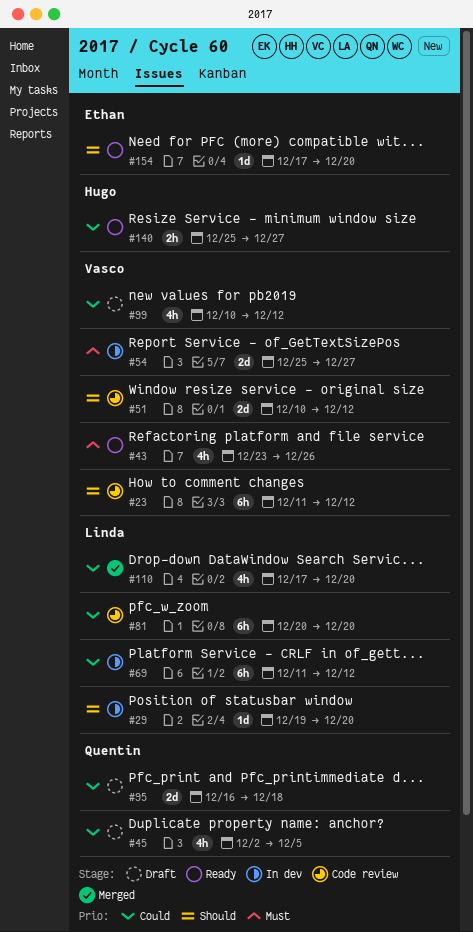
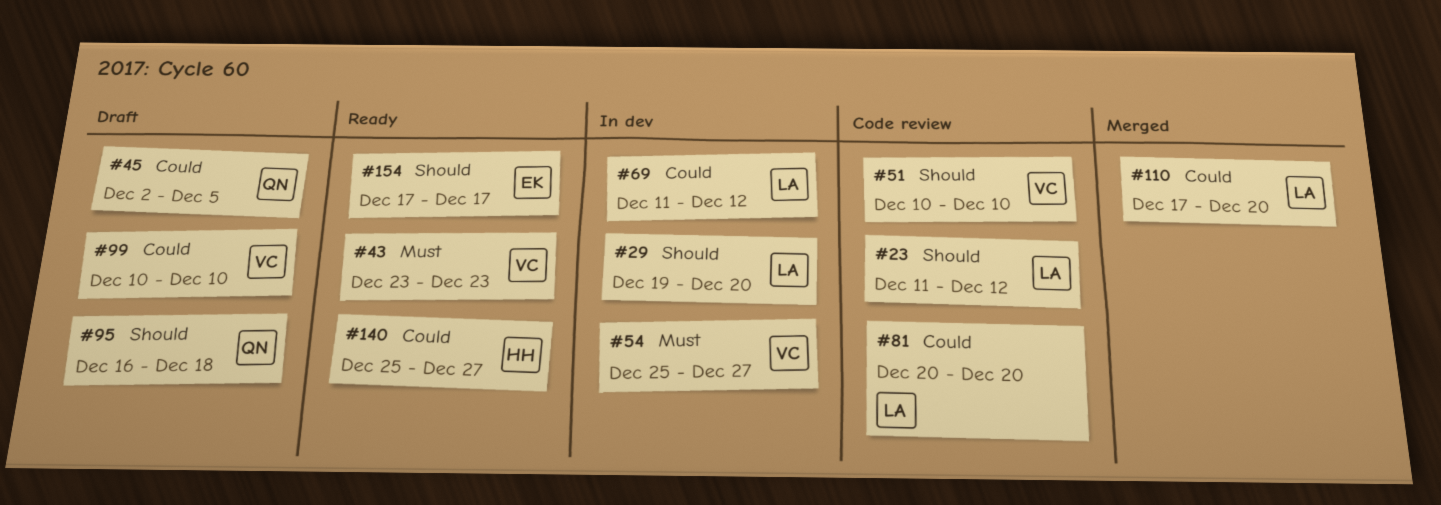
#23, owner: Vasco -> Linda
#43, due: Dec 26 -> Dec 23
#51, due: Dec 12 -> Dec 10
#95, priority: Could -> Should
#99, due: Dec 12 -> Dec 10
#154, due: Dec 20 -> Dec 17

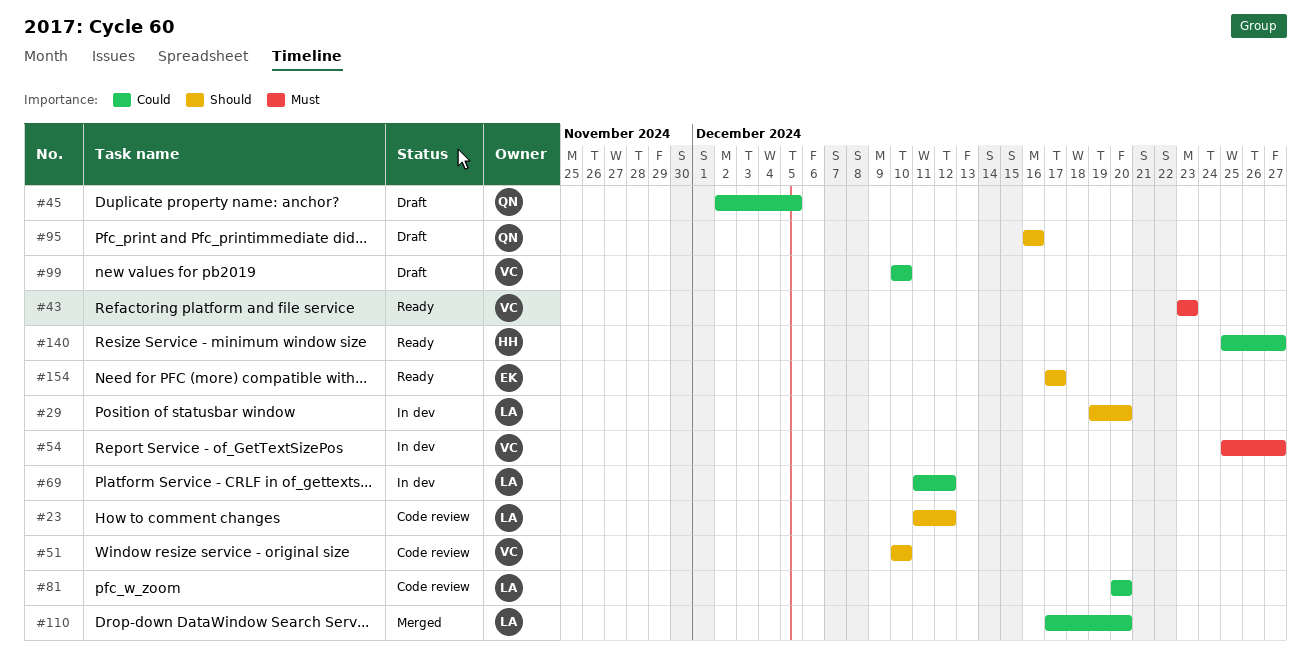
#95, due: Dec 18 -> Dec 16

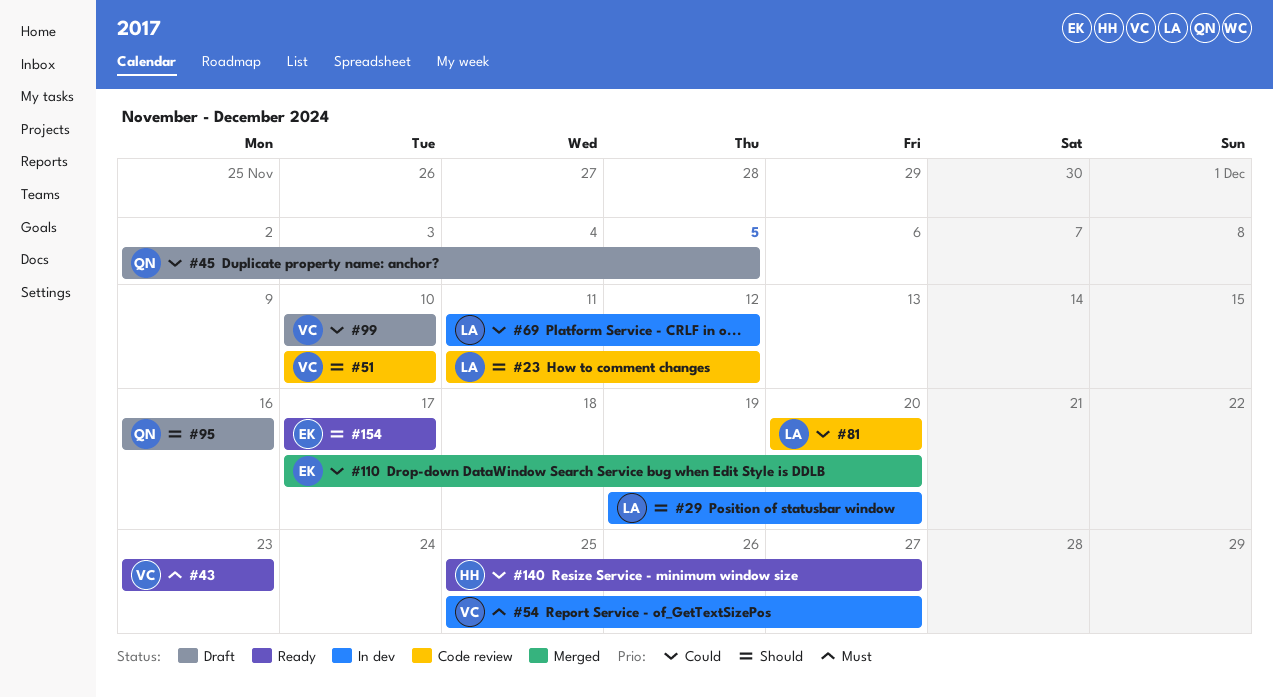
#110, owner: LA -> EK

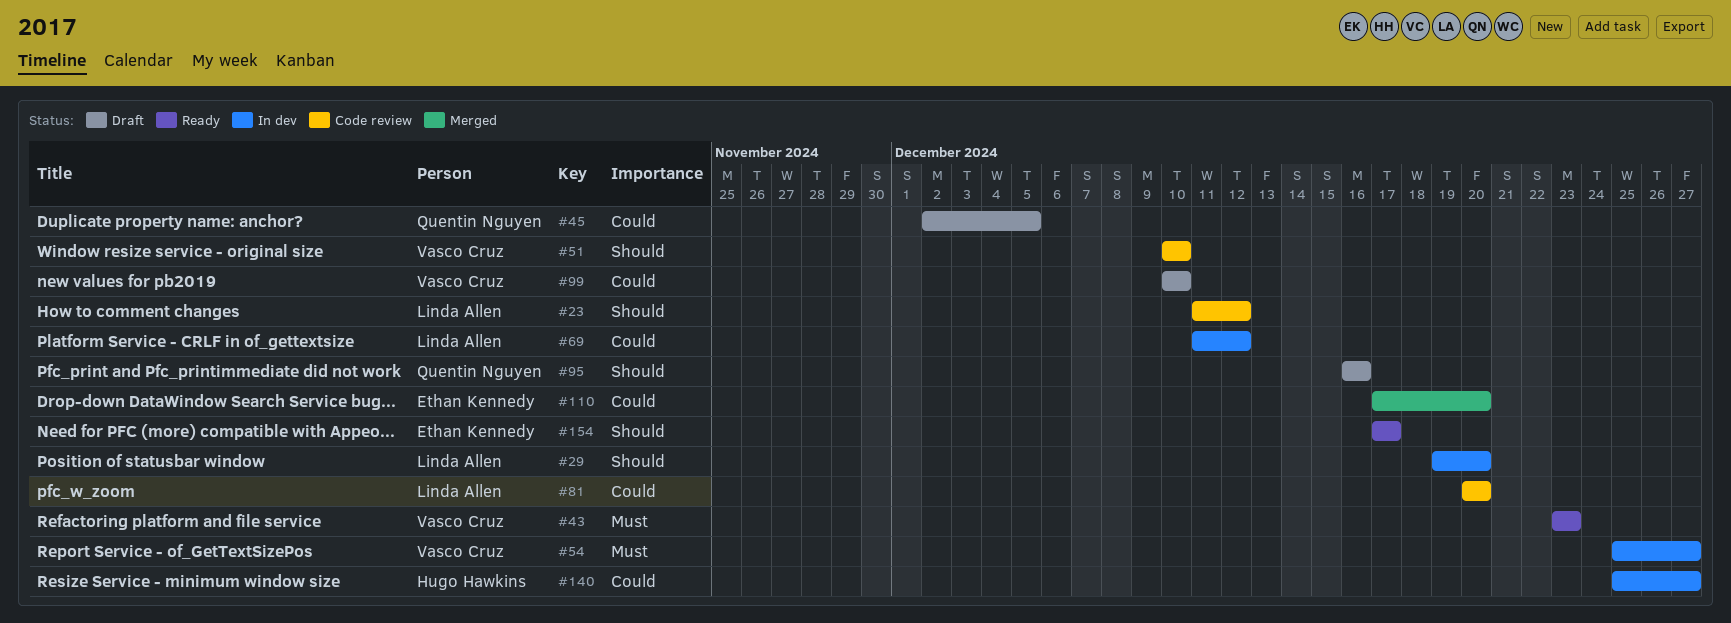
#140, status: Ready -> In dev

